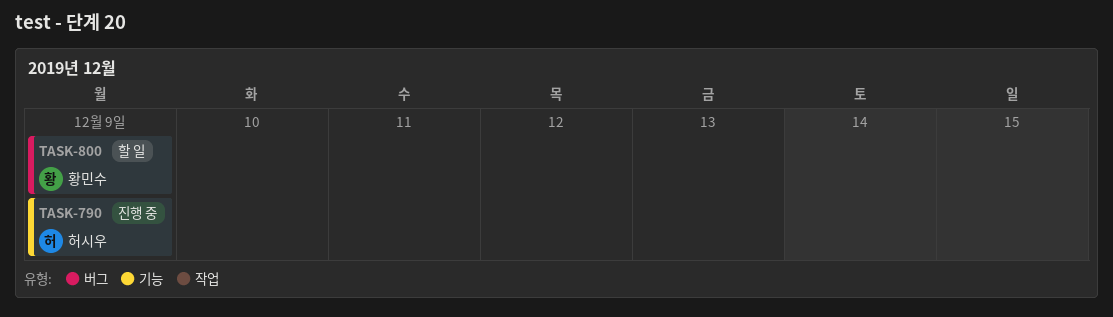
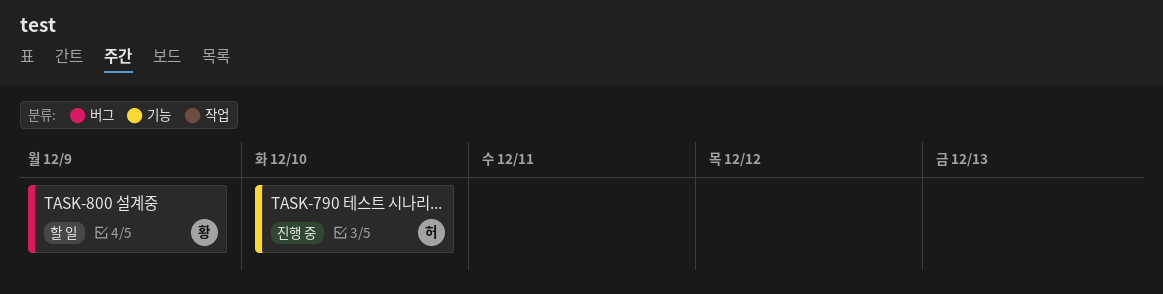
TASK-790, due: Dec 9 -> Dec 10

